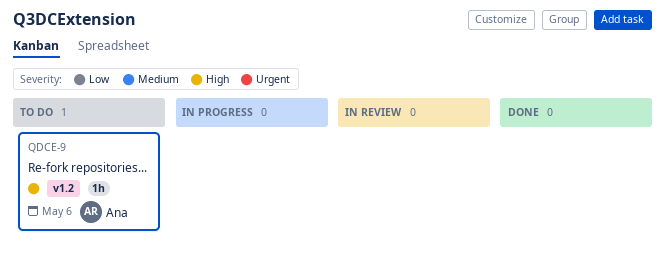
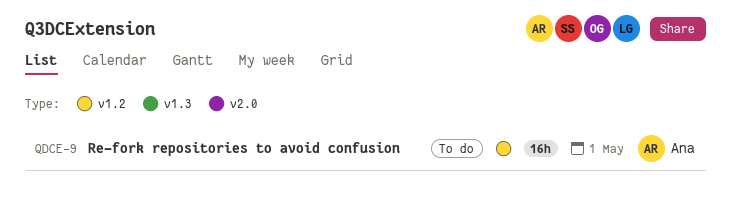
QDCE-9, estimate: 1h -> 16h
QDCE-9, due: May 6 -> May 1

